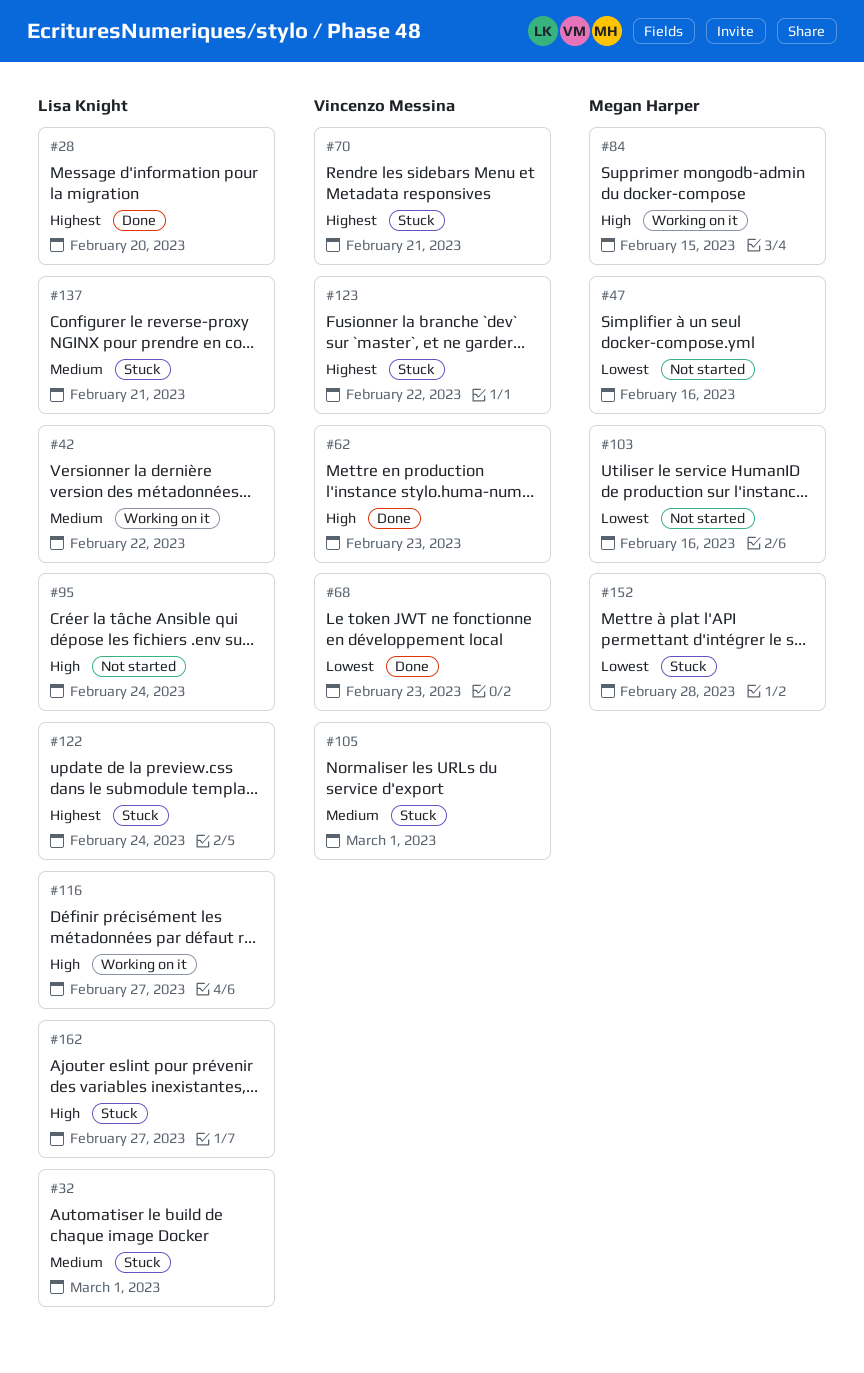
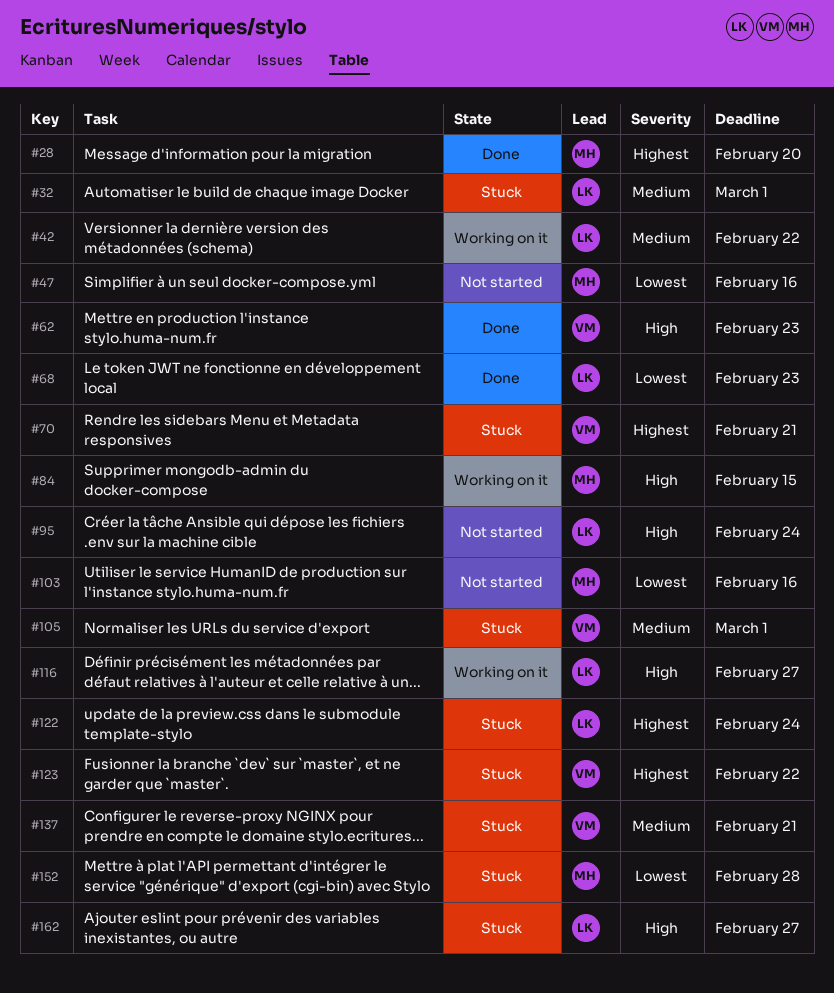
#28, owner: Lisa Knight -> Megan Harper
#68, owner: Vincenzo Messina -> Lisa Knight
#137, owner: Lisa Knight -> Vincenzo Messina

